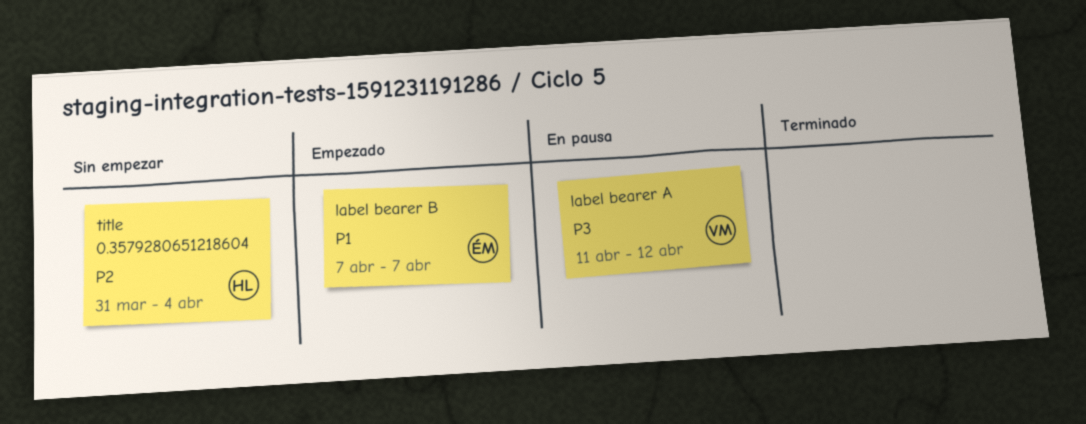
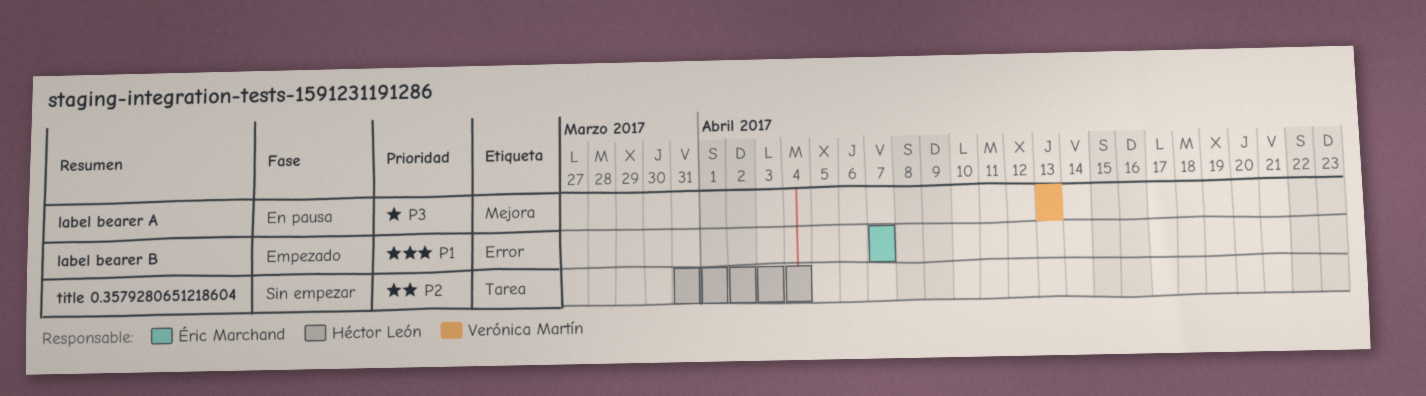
label bearer A, start: Apr 11 -> Apr 13
label bearer A, due: Apr 12 -> Apr 13

